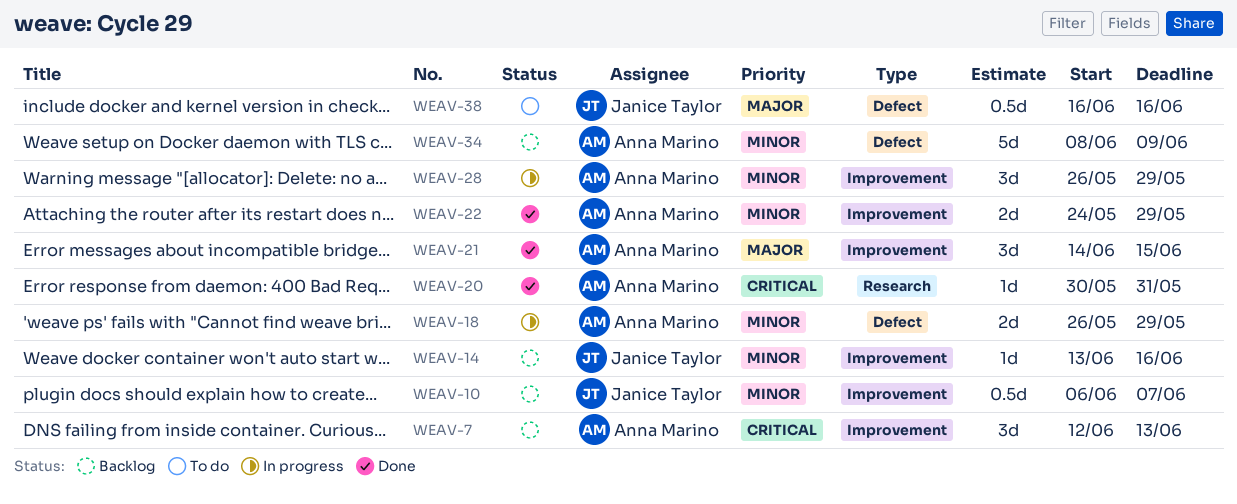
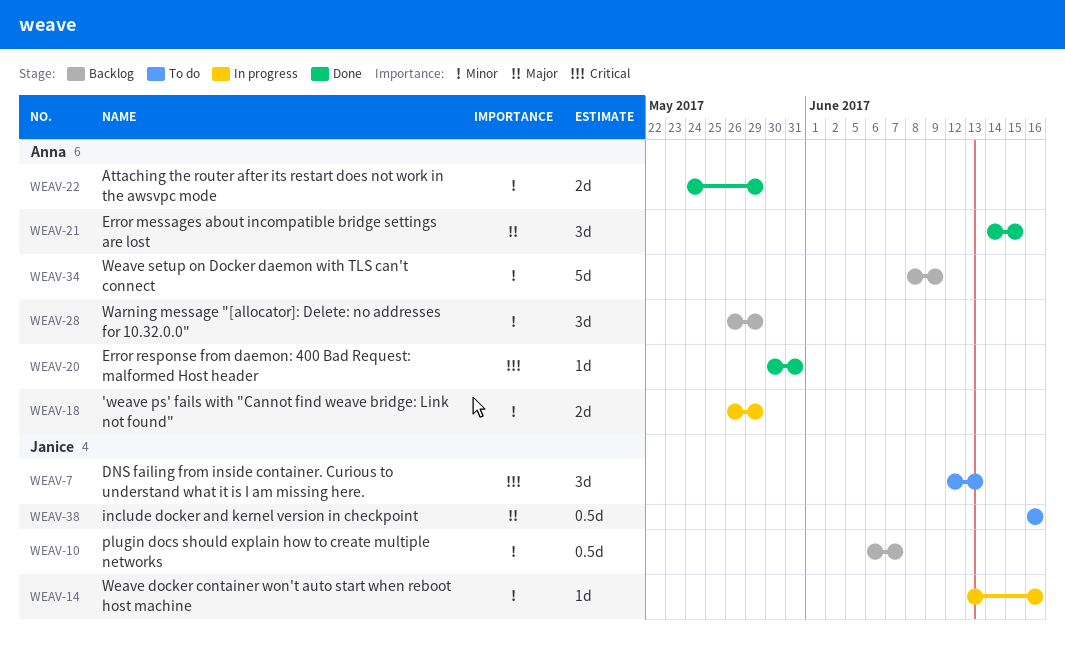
WEAV-7, status: Backlog -> To do
WEAV-7, owner: Anna Marino -> Janice Taylor
WEAV-14, status: Backlog -> In progress
WEAV-28, status: In progress -> Backlog

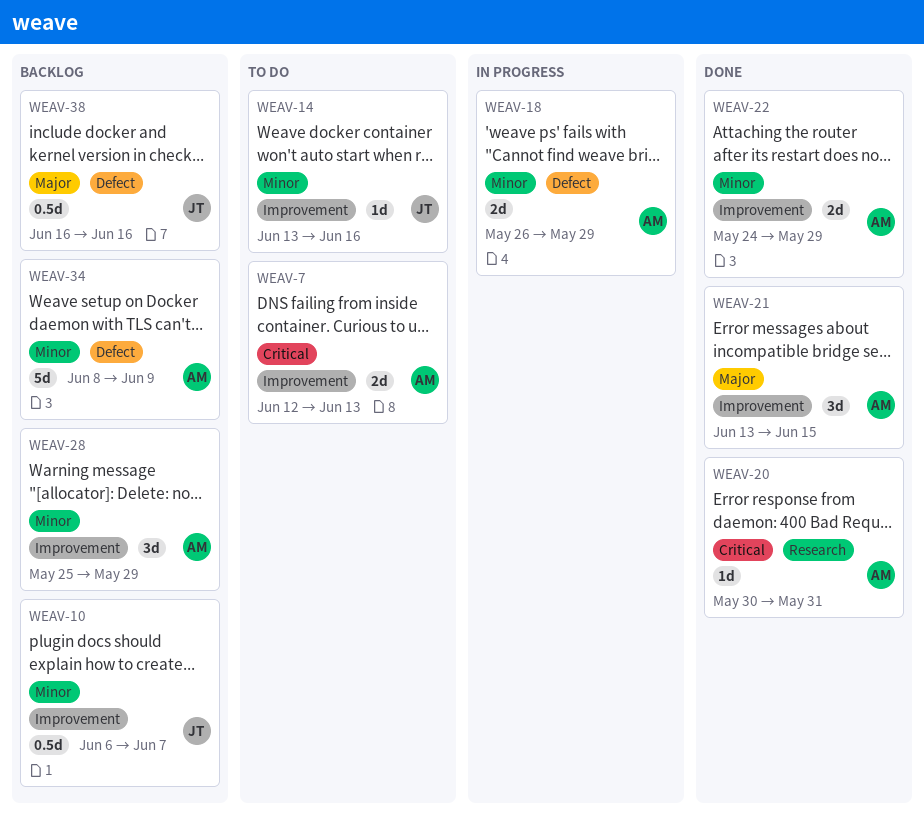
WEAV-7, owner: Janice -> Anna
WEAV-7, estimate: 3d -> 2d
WEAV-14, status: In progress -> To do
WEAV-21, start: Jun 14 -> Jun 13
WEAV-28, start: May 26 -> May 25
WEAV-38, status: To do -> Backlog

